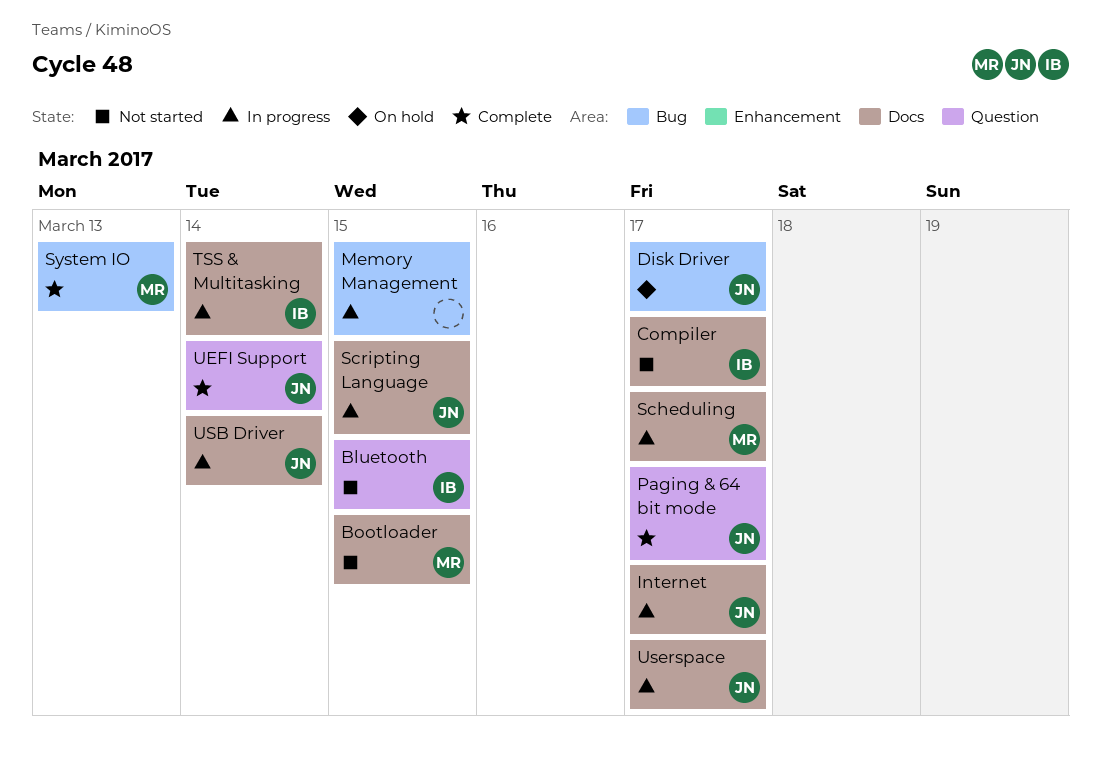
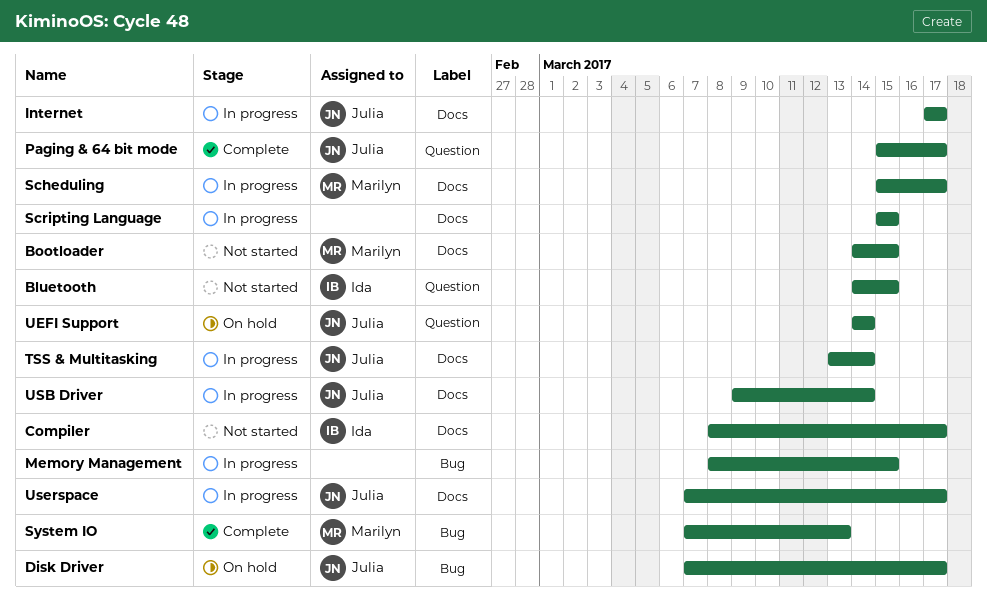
Scripting Language, owner: Julia -> none
TSS & Multitasking, owner: Ida -> Julia
UEFI Support, status: Complete -> On hold

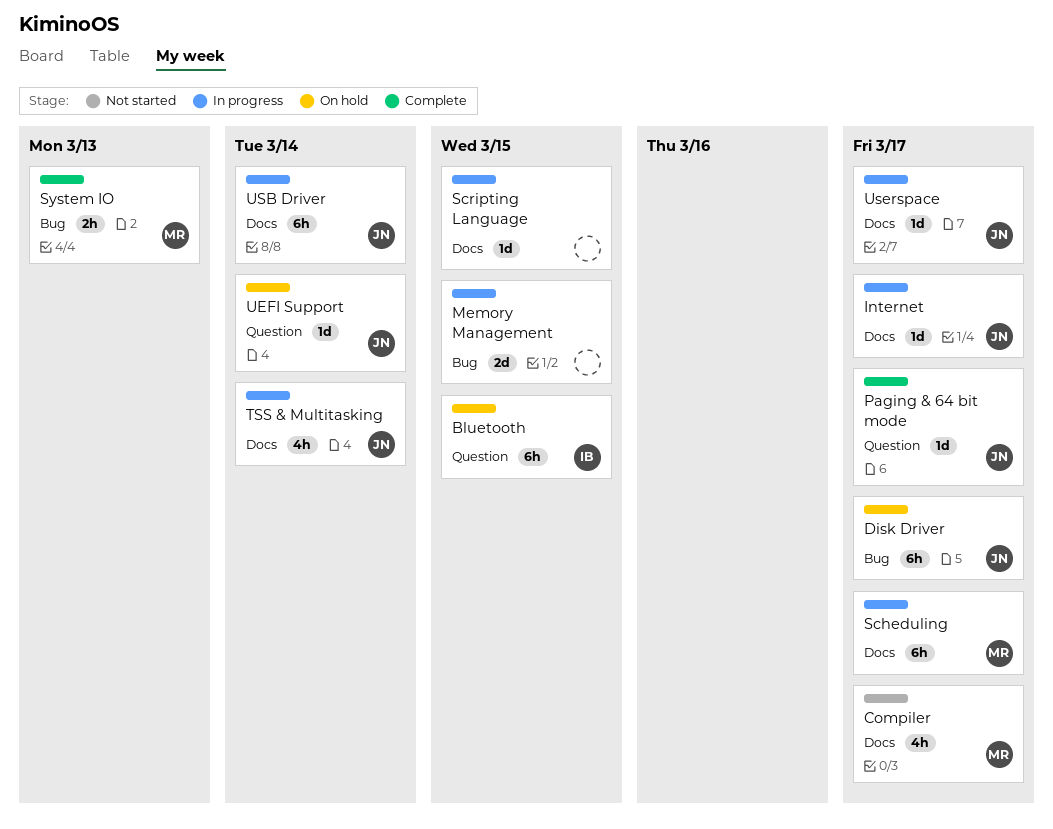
Bluetooth, status: Not started -> On hold
Bootloader: present -> none
Compiler, owner: Ida -> Marilyn

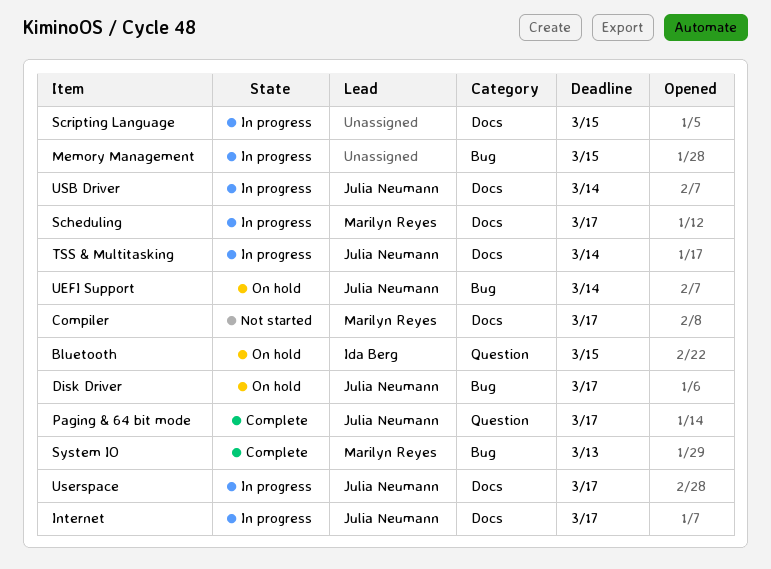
UEFI Support, label: Question -> Bug

